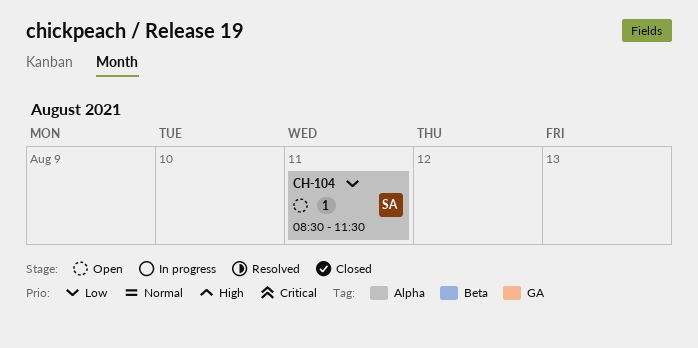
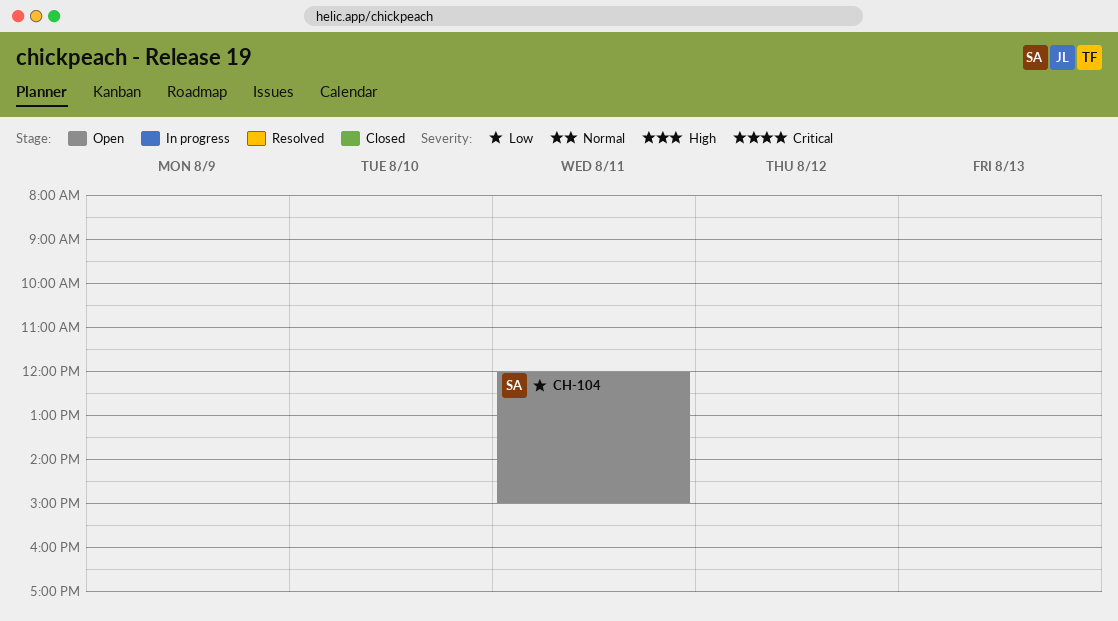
CH-104, begins: 08:30 -> 12:00
CH-104, ends: 11:30 -> 15:00

